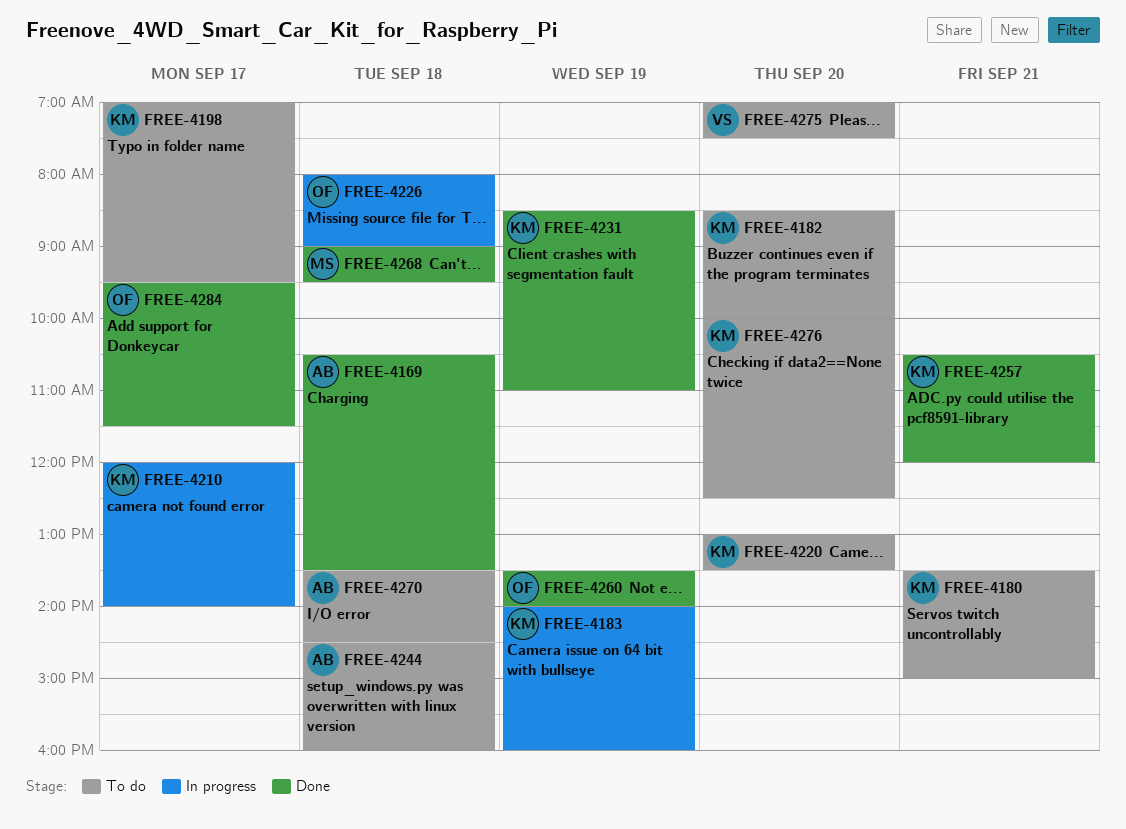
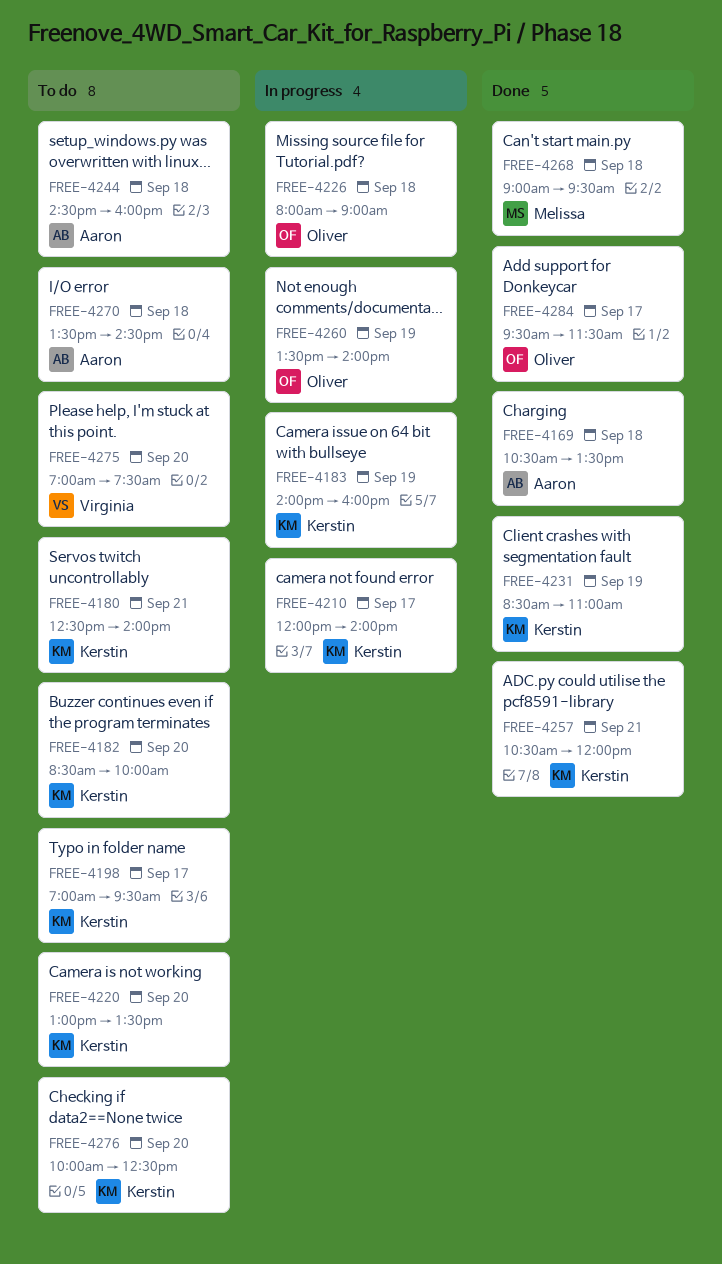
FREE-4180, begins: 13:30 -> 12:30
FREE-4180, ends: 15:00 -> 14:00
FREE-4260, status: Done -> In progress

